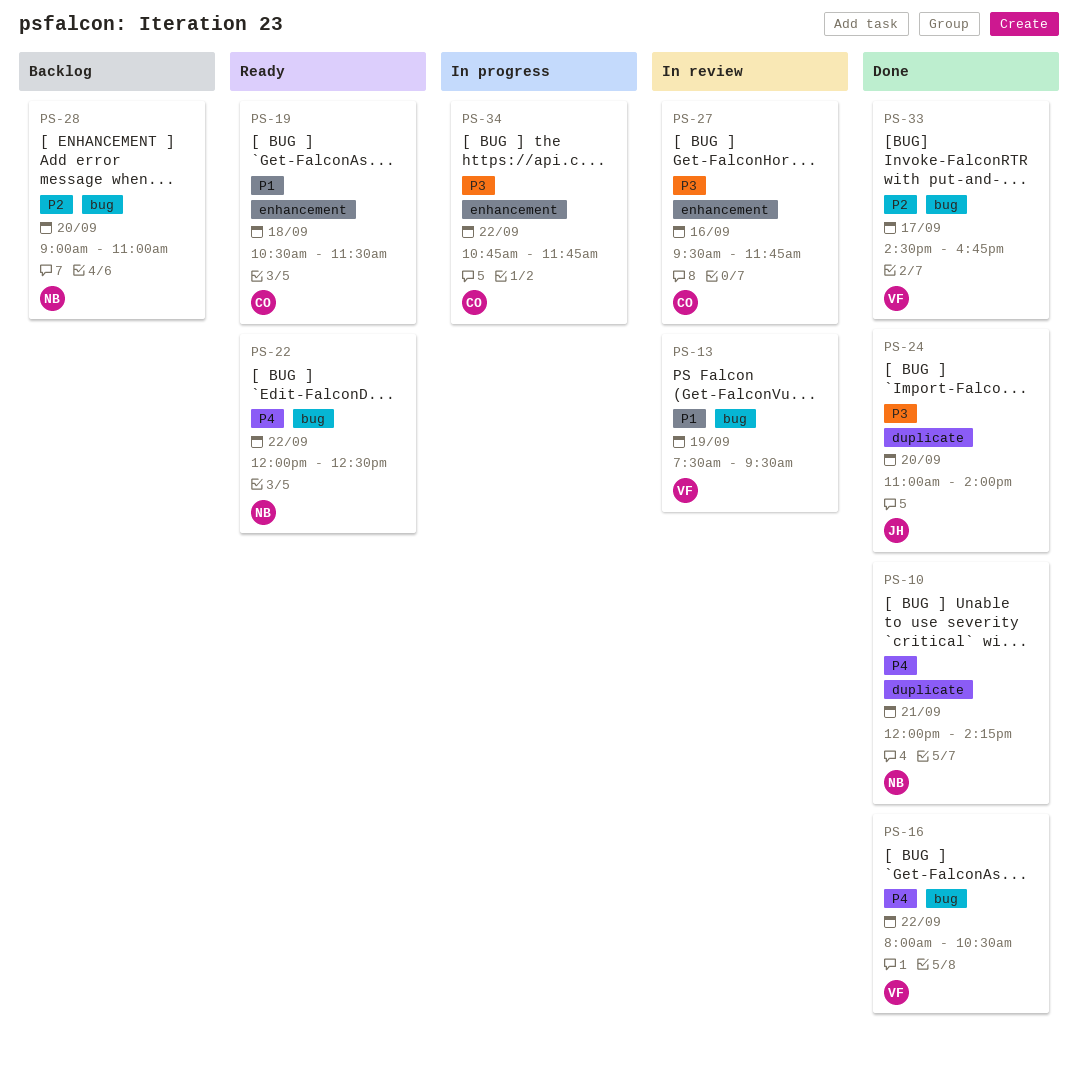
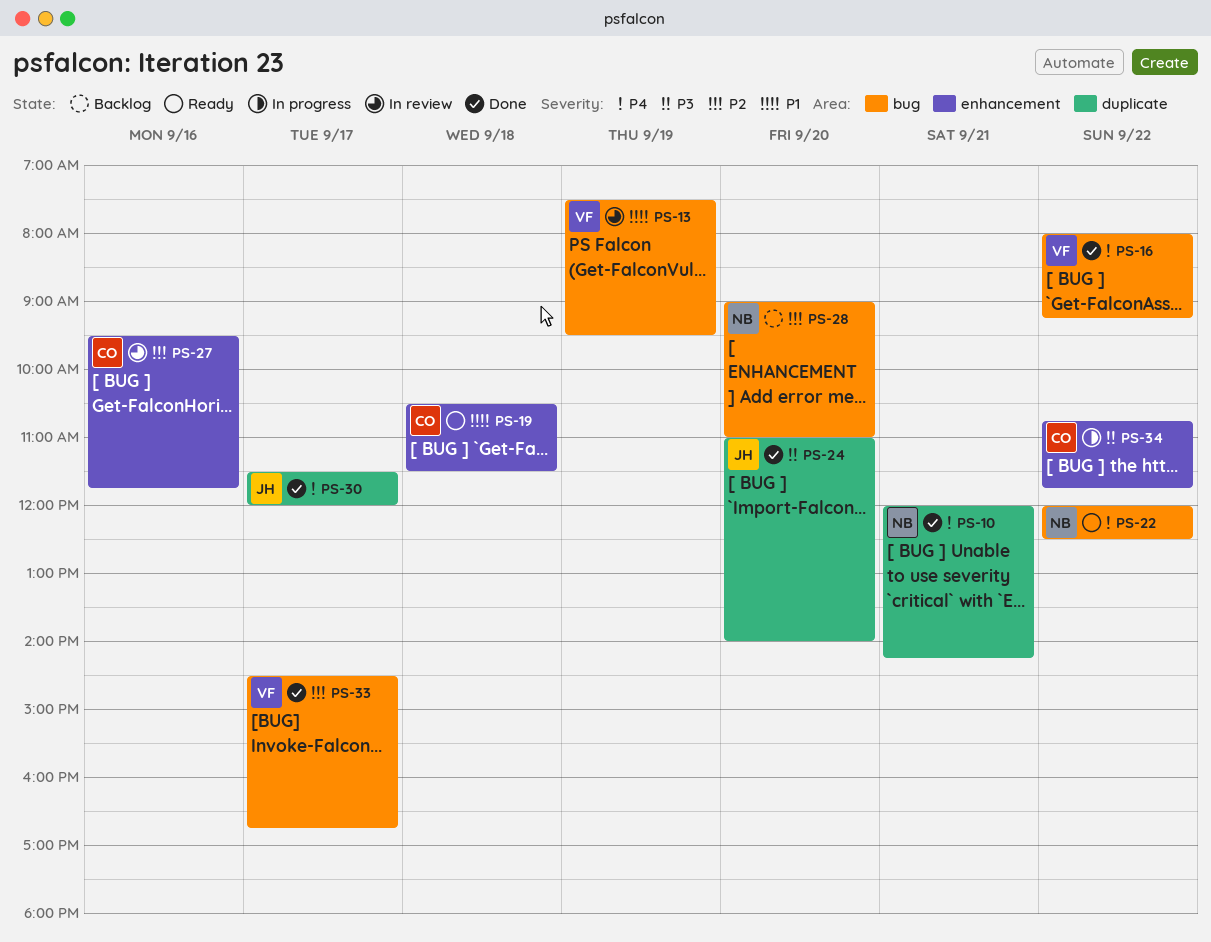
PS-16, ends: 10:30 -> 09:15
PS-27, priority: P3 -> P2
PS-30: none -> present

